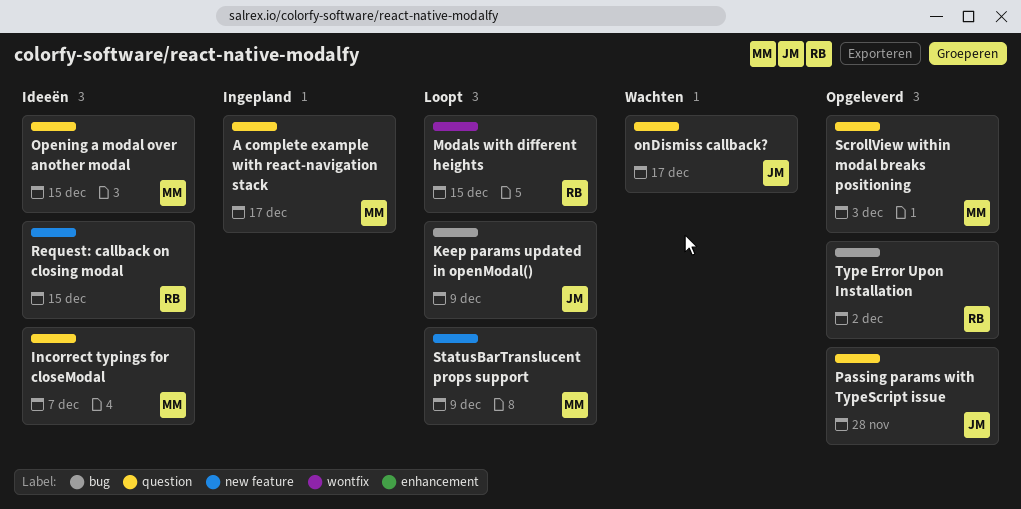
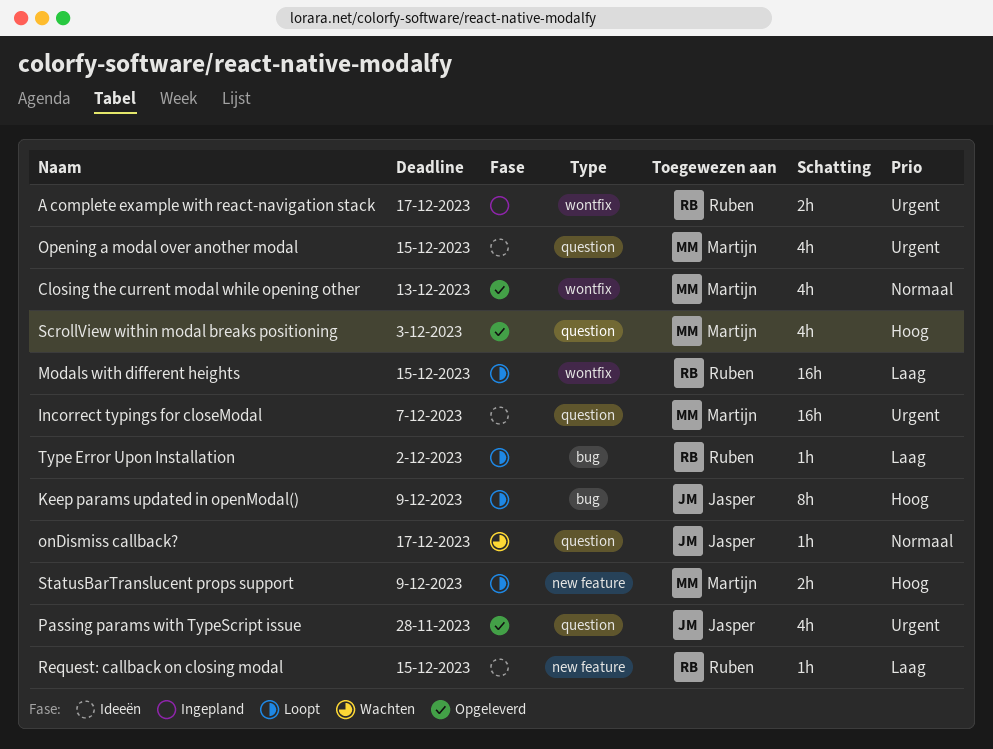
A complete example with react-navigation stack, owner: Martijn -> Ruben
A complete example with react-navigation stack, label: question -> wontfix
Closing the current modal while opening other: none -> present
Type Error Upon Installation, status: Opgeleverd -> Loopt

